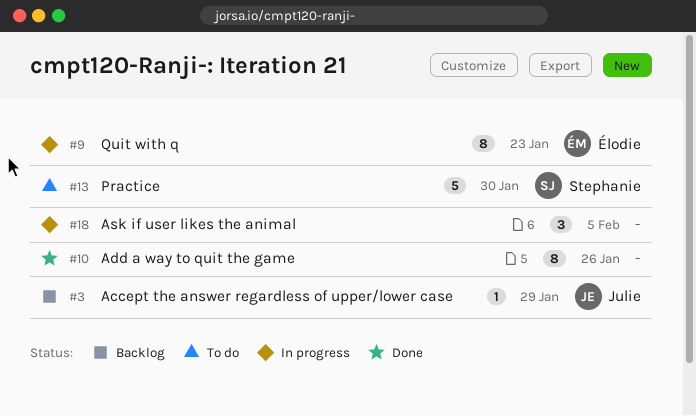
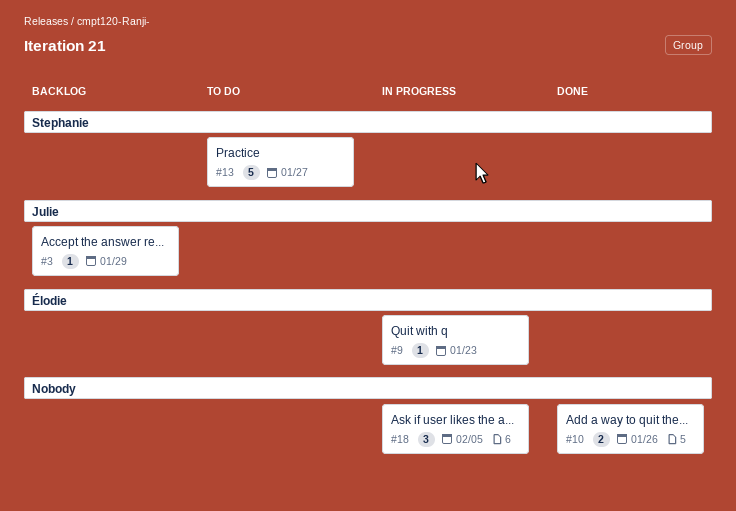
#9, estimate: 8 -> 1
#10, estimate: 8 -> 2
#13, due: Jan 30 -> Jan 27

